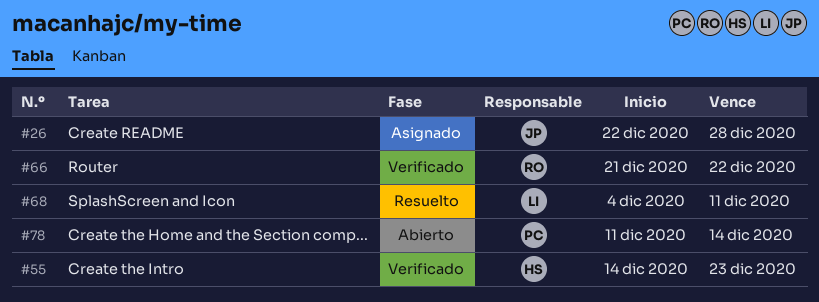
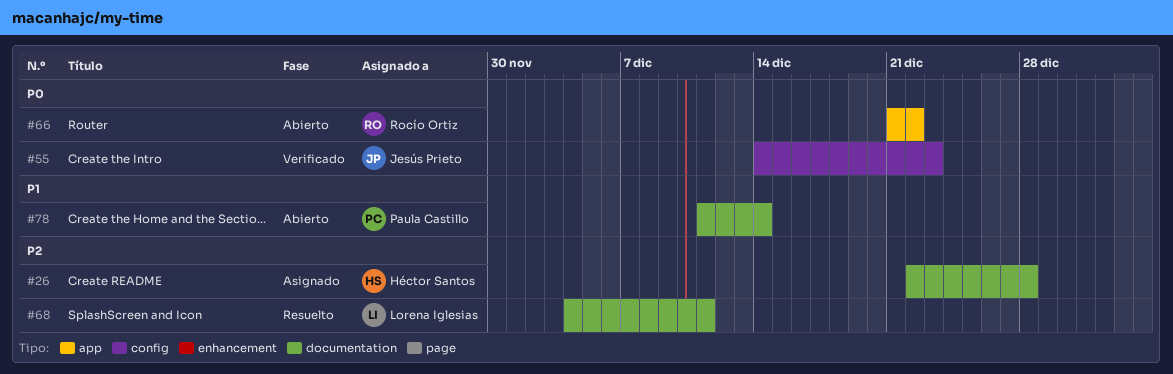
#26, owner: Jesús Prieto -> Héctor Santos
#55, owner: Héctor Santos -> Jesús Prieto
#66, status: Verificado -> Abierto

